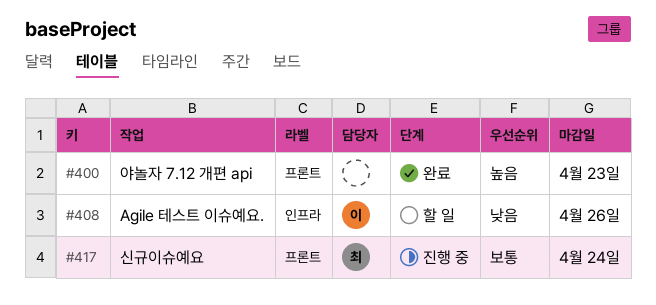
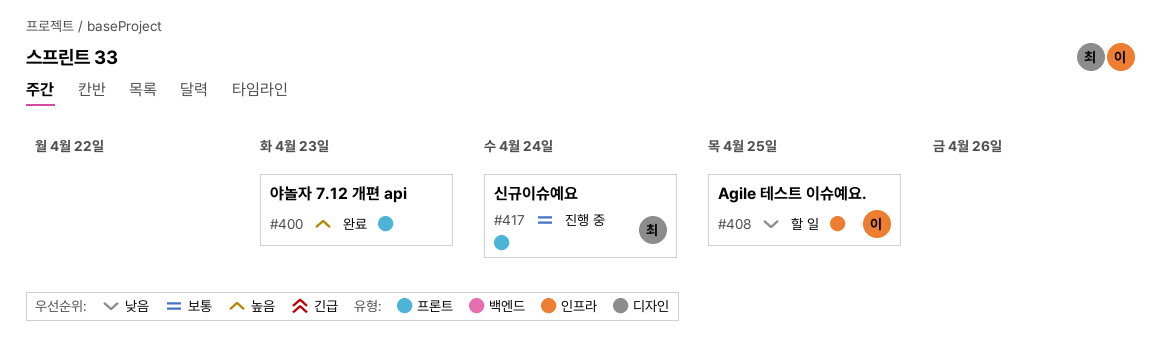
#408, due: Apr 26 -> Apr 25

